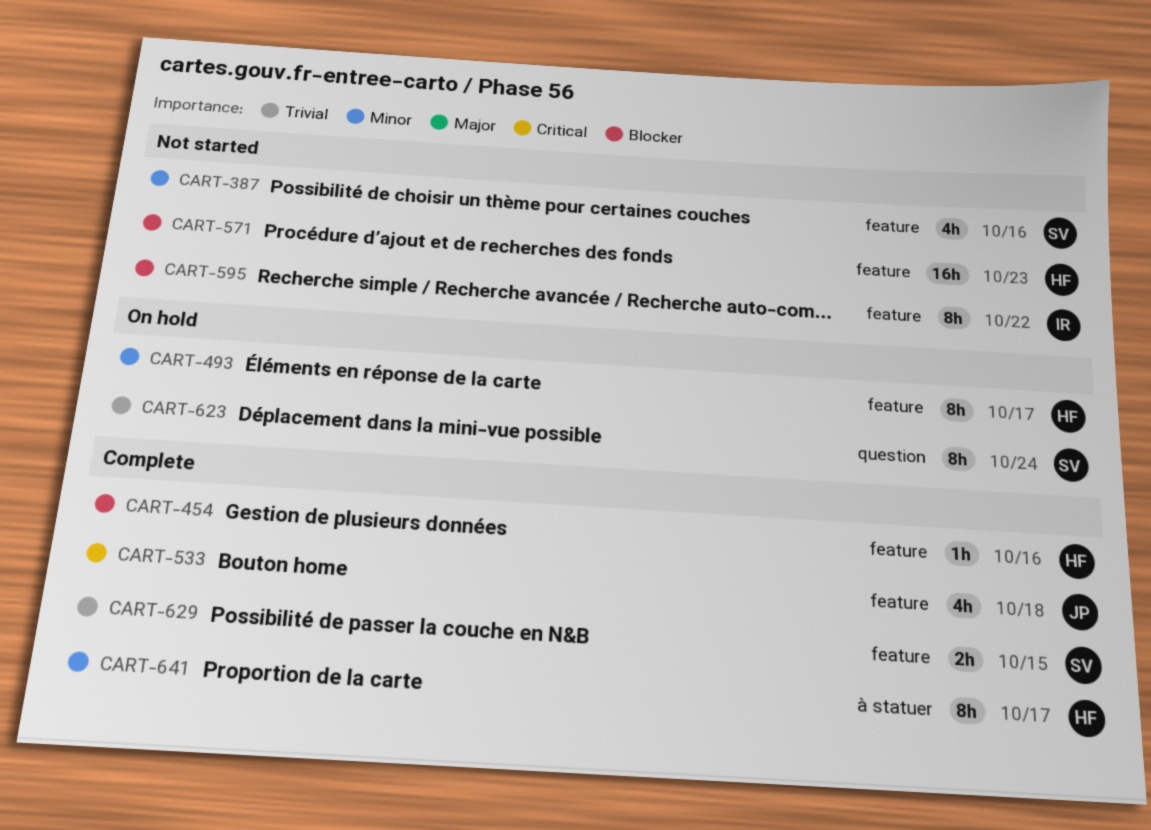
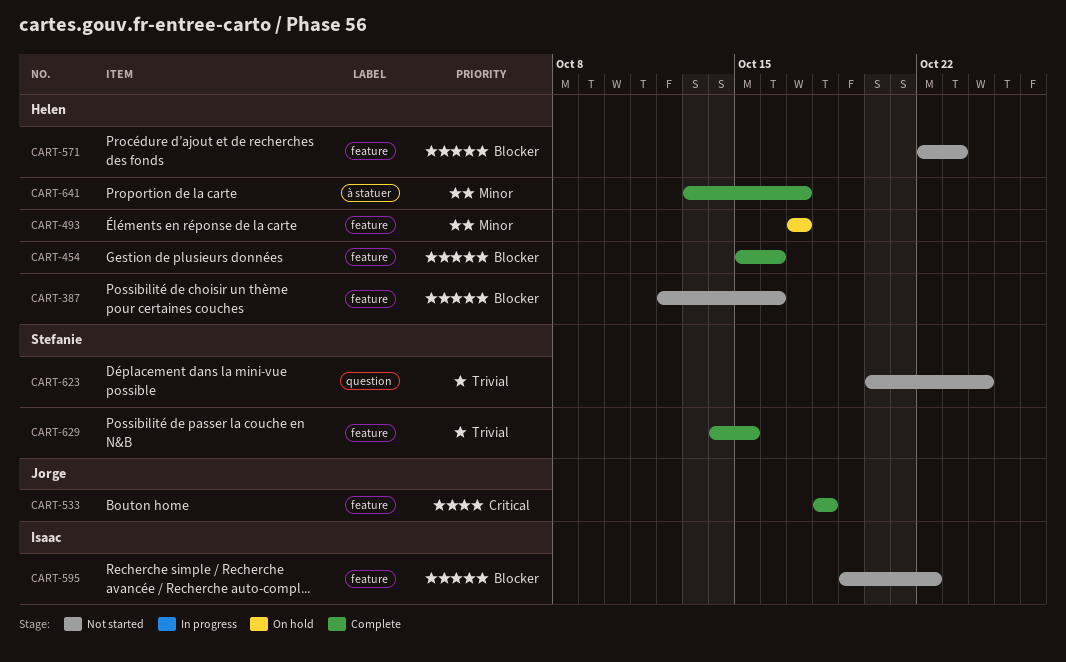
CART-387, owner: Stefanie -> Helen
CART-387, priority: Minor -> Blocker
CART-623, status: On hold -> Not started

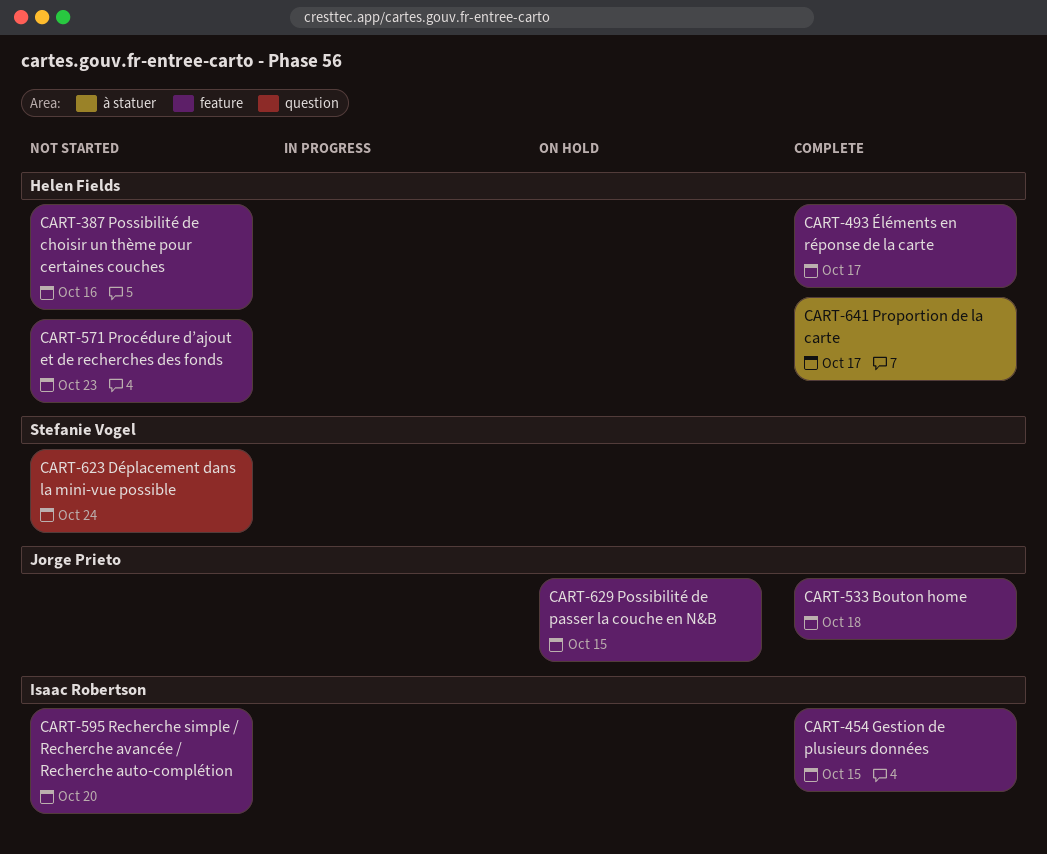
CART-454, owner: Helen Fields -> Isaac Robertson
CART-454, due: Oct 16 -> Oct 15
CART-493, status: On hold -> Complete
CART-595, due: Oct 22 -> Oct 20
CART-629, status: Complete -> On hold
CART-629, owner: Stefanie Vogel -> Jorge Prieto

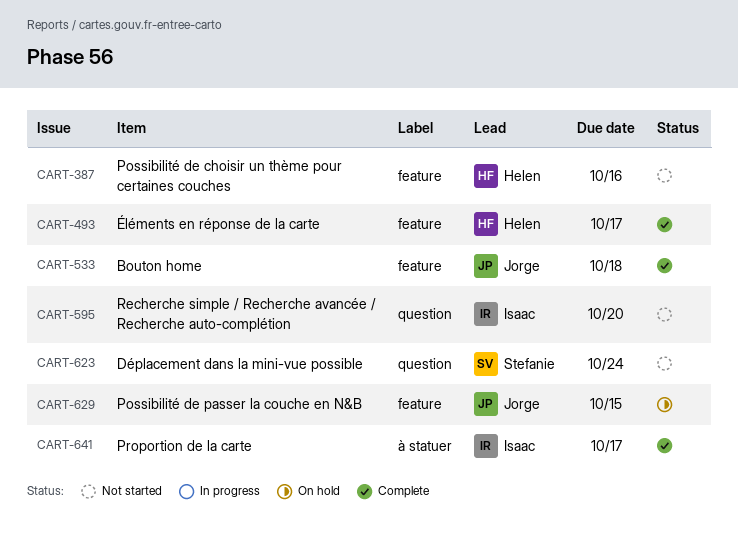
CART-454: present -> none
CART-571: present -> none
CART-595, label: feature -> question
CART-641, owner: Helen Fields -> Isaac Robertson

